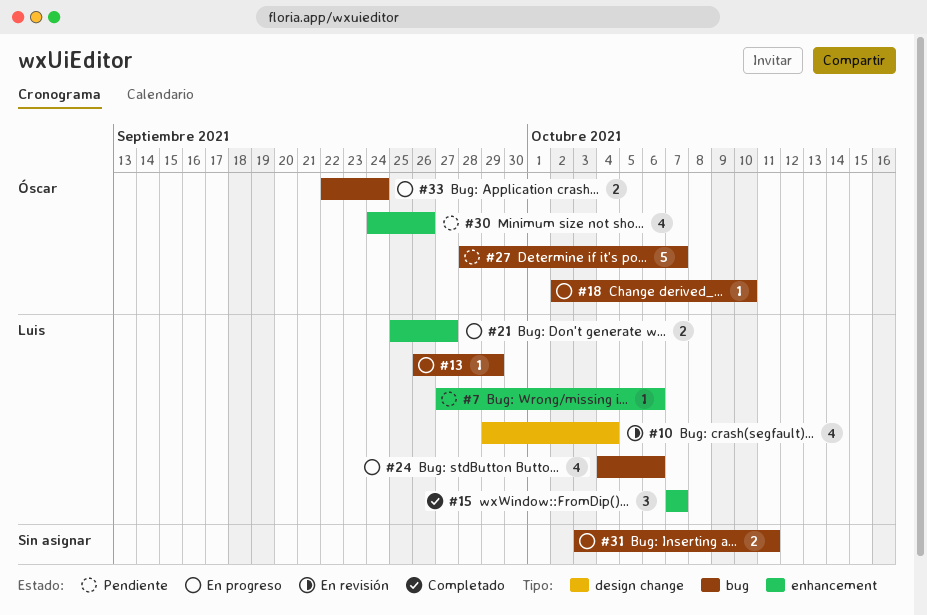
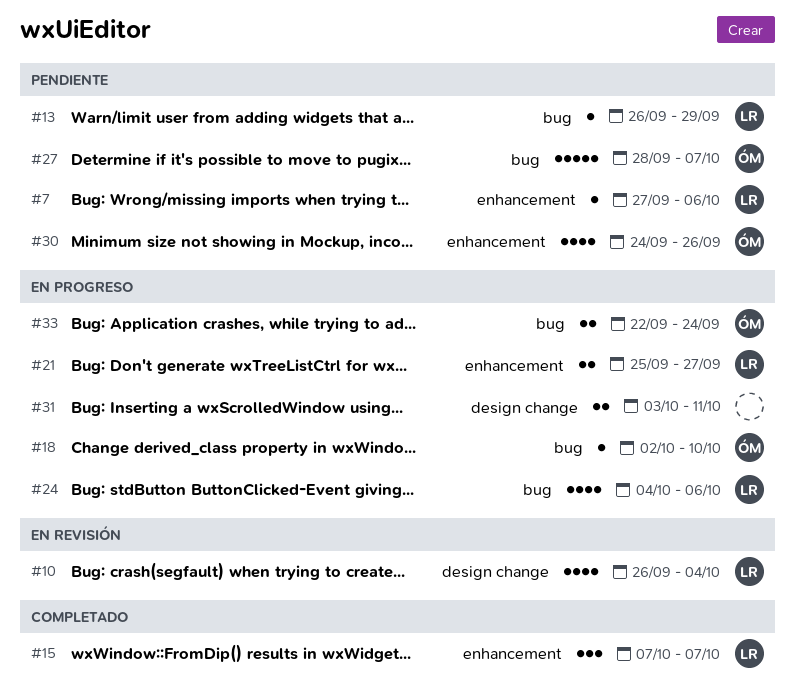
#10, start: Sep 29 -> Sep 26
#13, status: En progreso -> Pendiente
#31, label: bug -> design change

